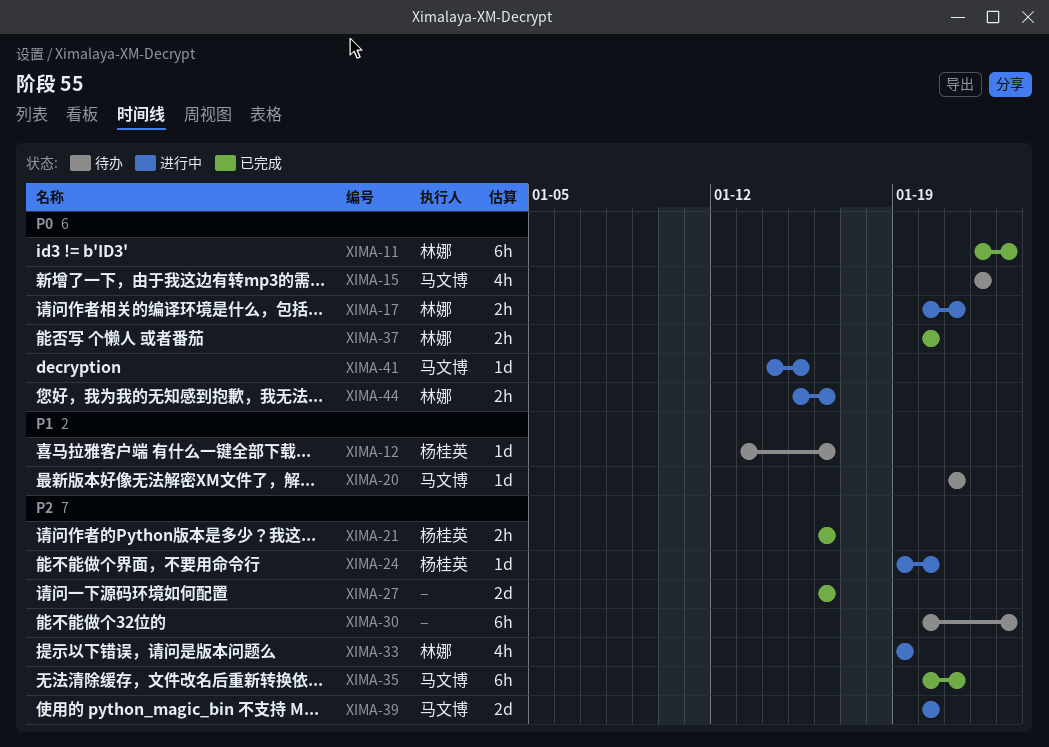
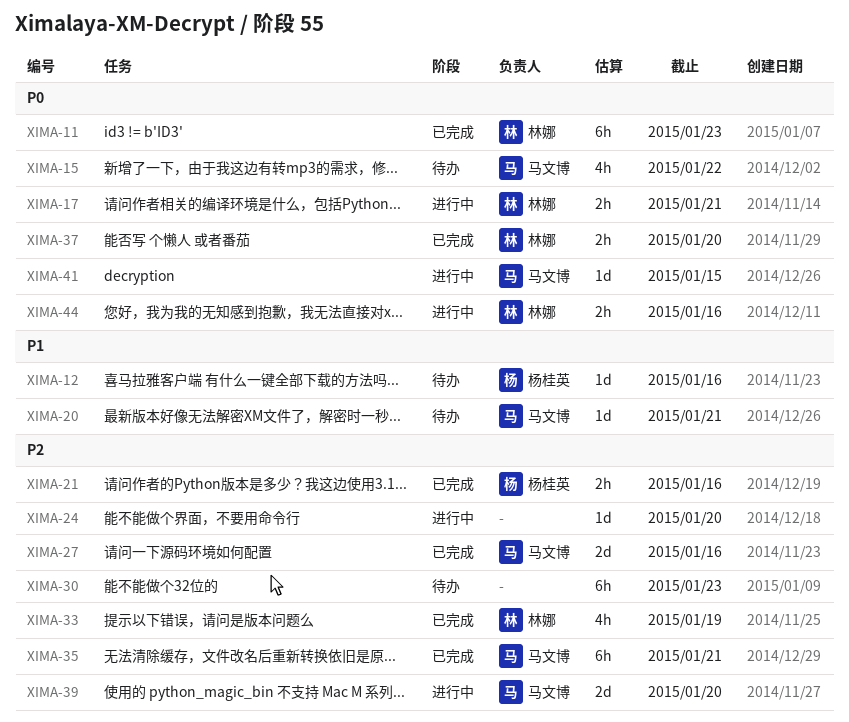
XIMA-24, owner: 杨桂英 -> none
XIMA-27, owner: none -> 马文博
XIMA-33, status: 进行中 -> 已完成

